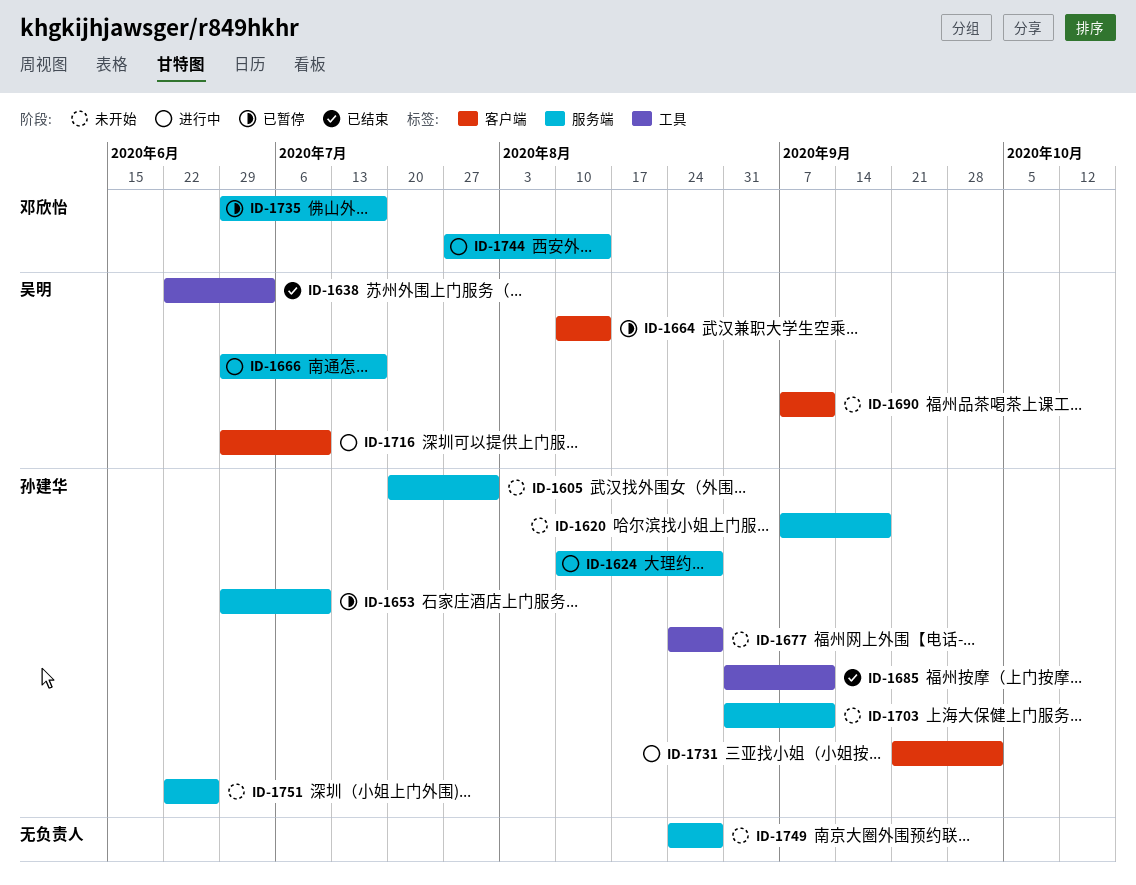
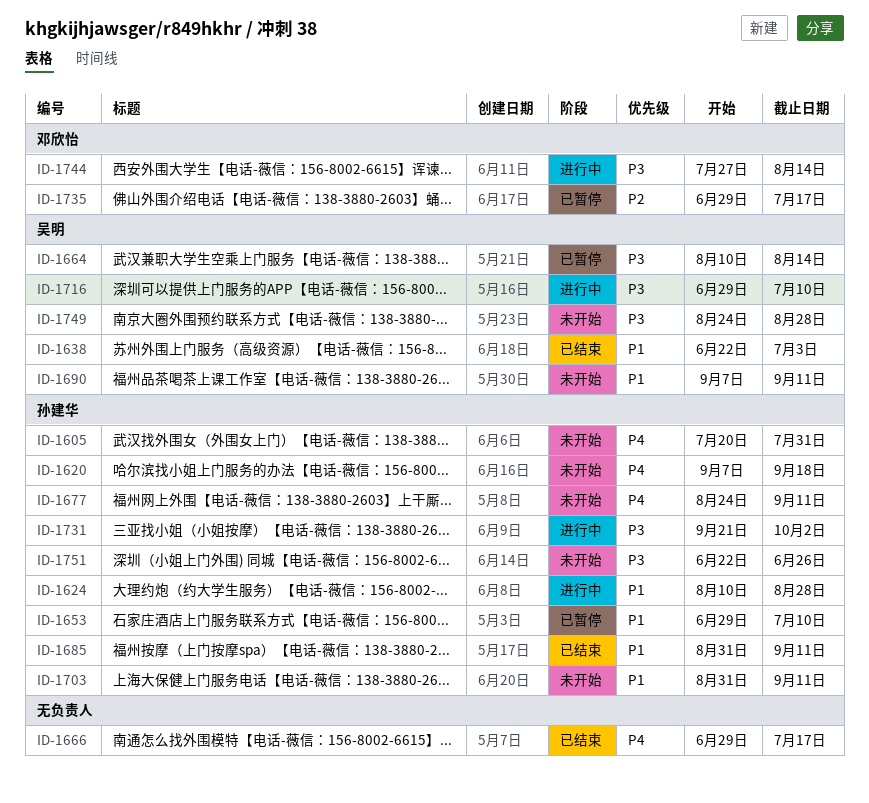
ID-1666, status: 进行中 -> 已结束
ID-1666, owner: 吴明 -> none
ID-1677, due: Aug 28 -> Sep 11
ID-1749, owner: none -> 吴明

